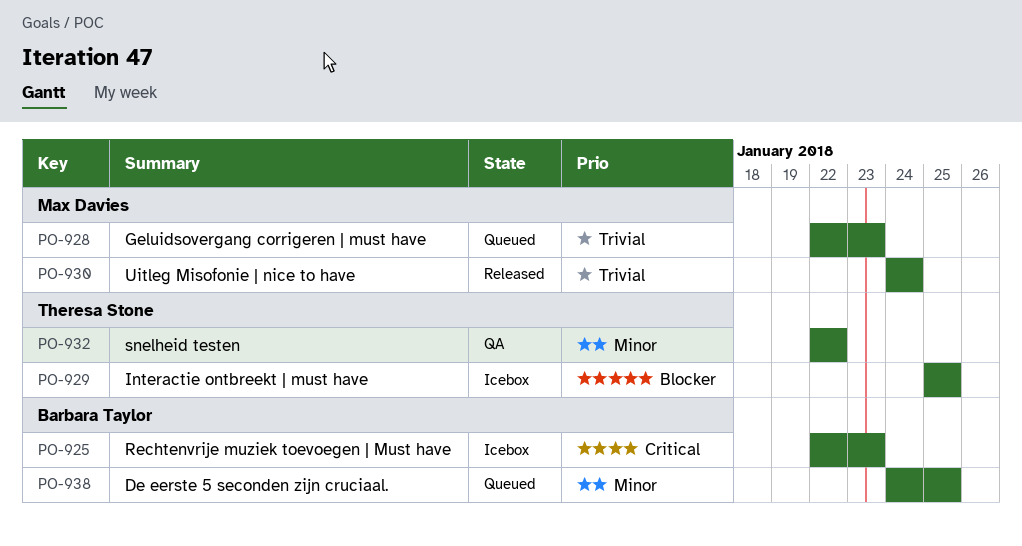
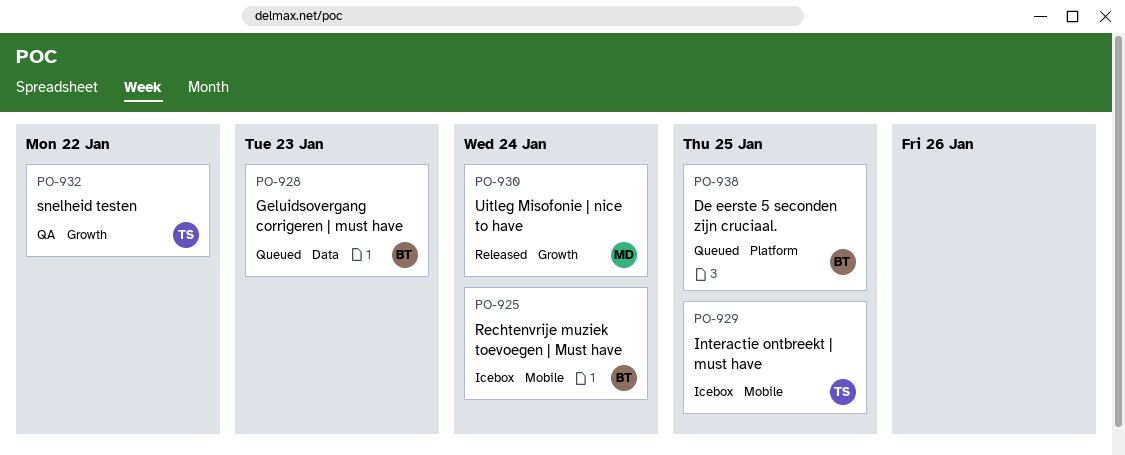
PO-925, due: Jan 23 -> Jan 24
PO-928, owner: Max Davies -> Barbara Taylor

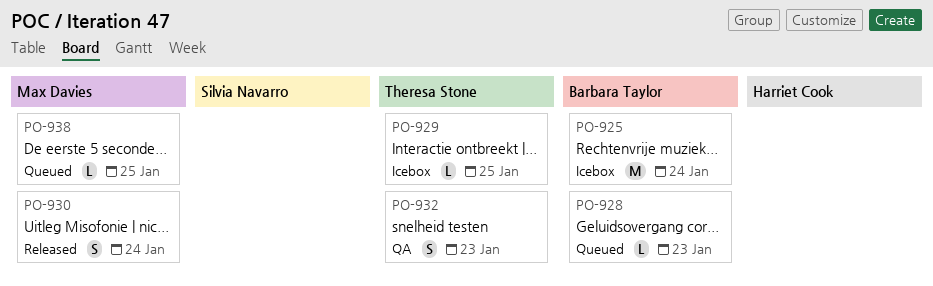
PO-932, due: Jan 22 -> Jan 23
PO-938, owner: Barbara Taylor -> Max Davies

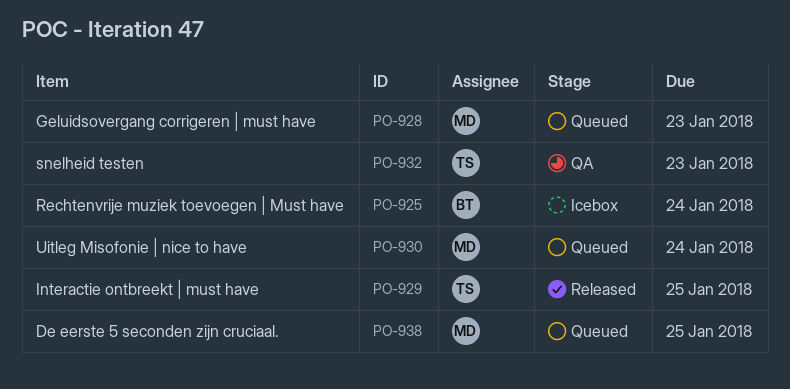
PO-928, owner: Barbara Taylor -> Max Davies
PO-929, status: Icebox -> Released
PO-930, status: Released -> Queued

